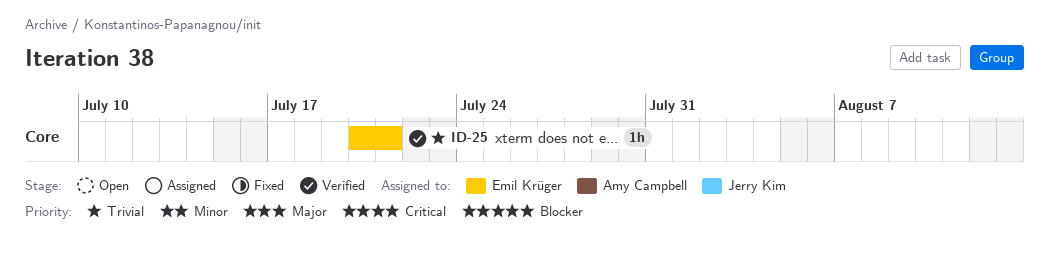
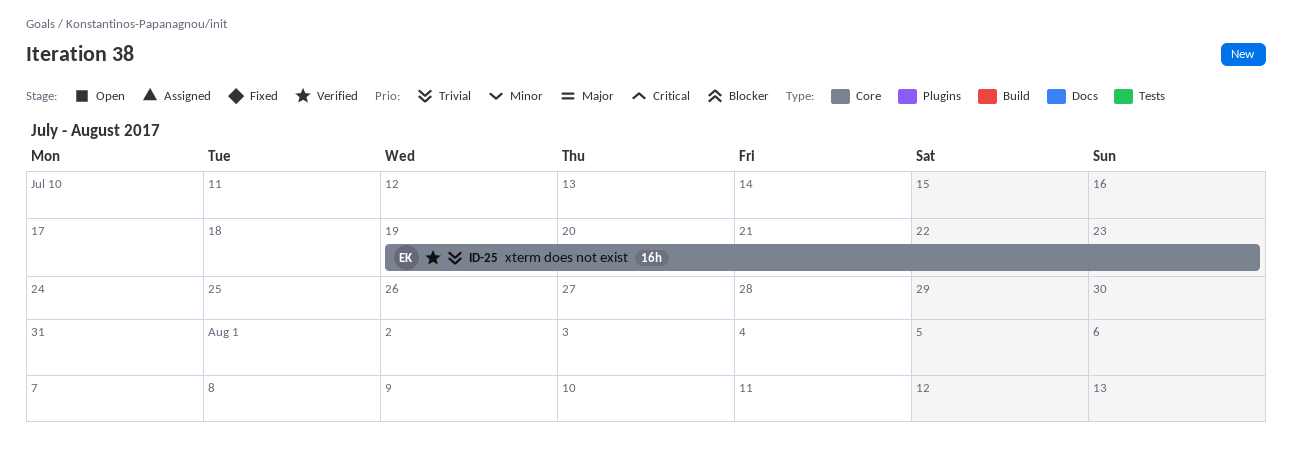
ID-25, estimate: 1h -> 16h
ID-25, start: Jul 20 -> Jul 19
ID-25, due: Jul 21 -> Jul 23

